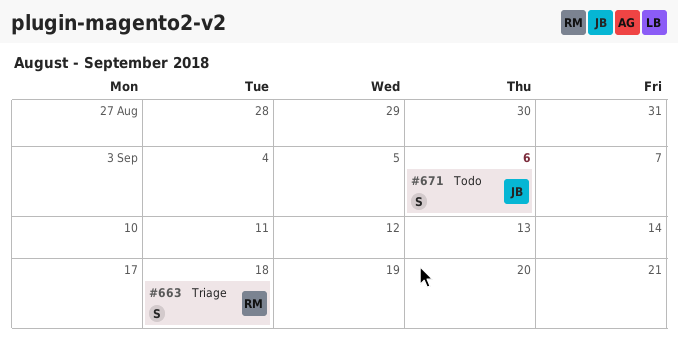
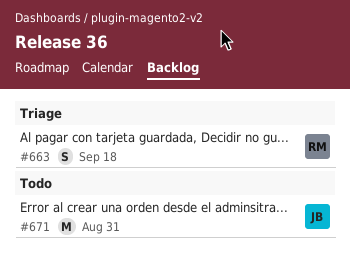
#671, estimate: S -> M
#671, due: Sep 6 -> Aug 31

